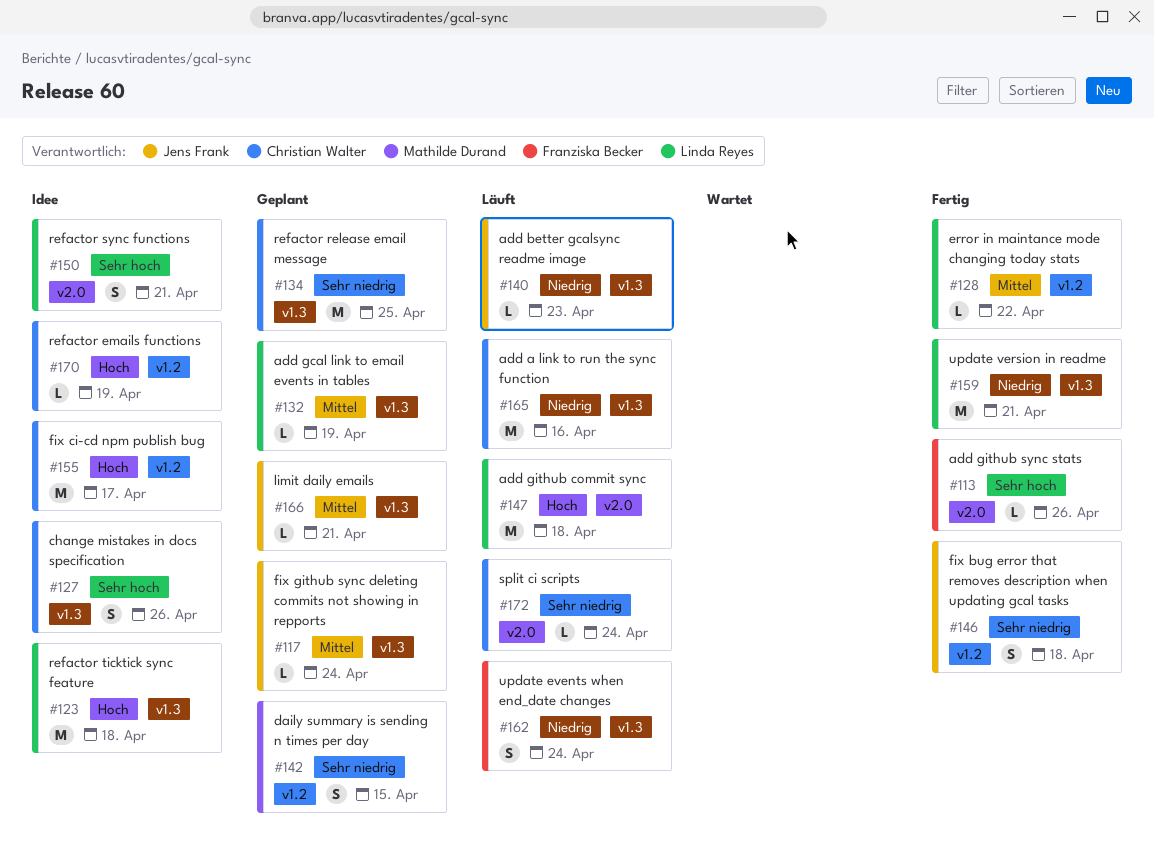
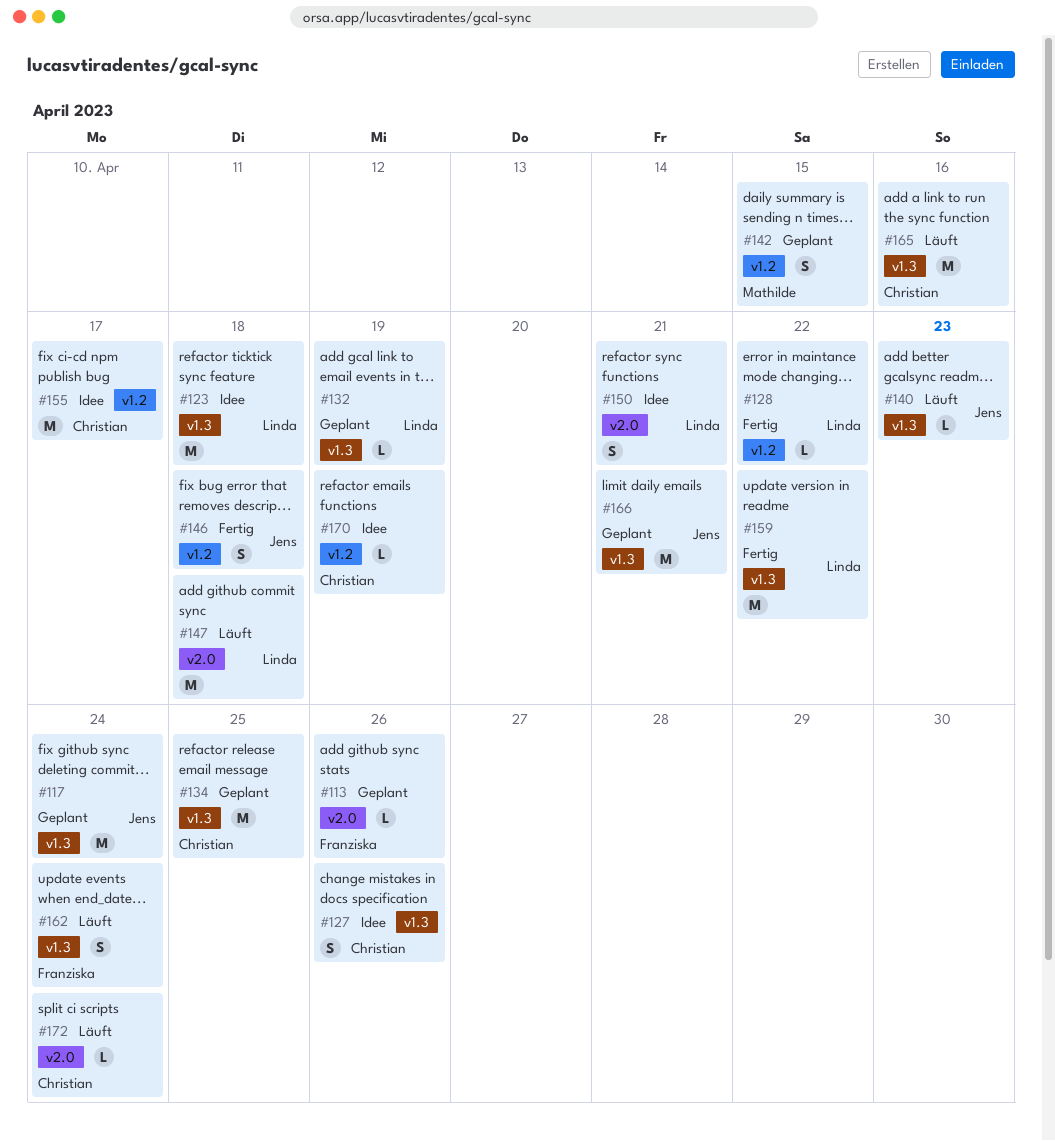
#113, status: Fertig -> Geplant
#117, estimate: L -> M
#159, due: Apr 21 -> Apr 22
#166, estimate: L -> M

